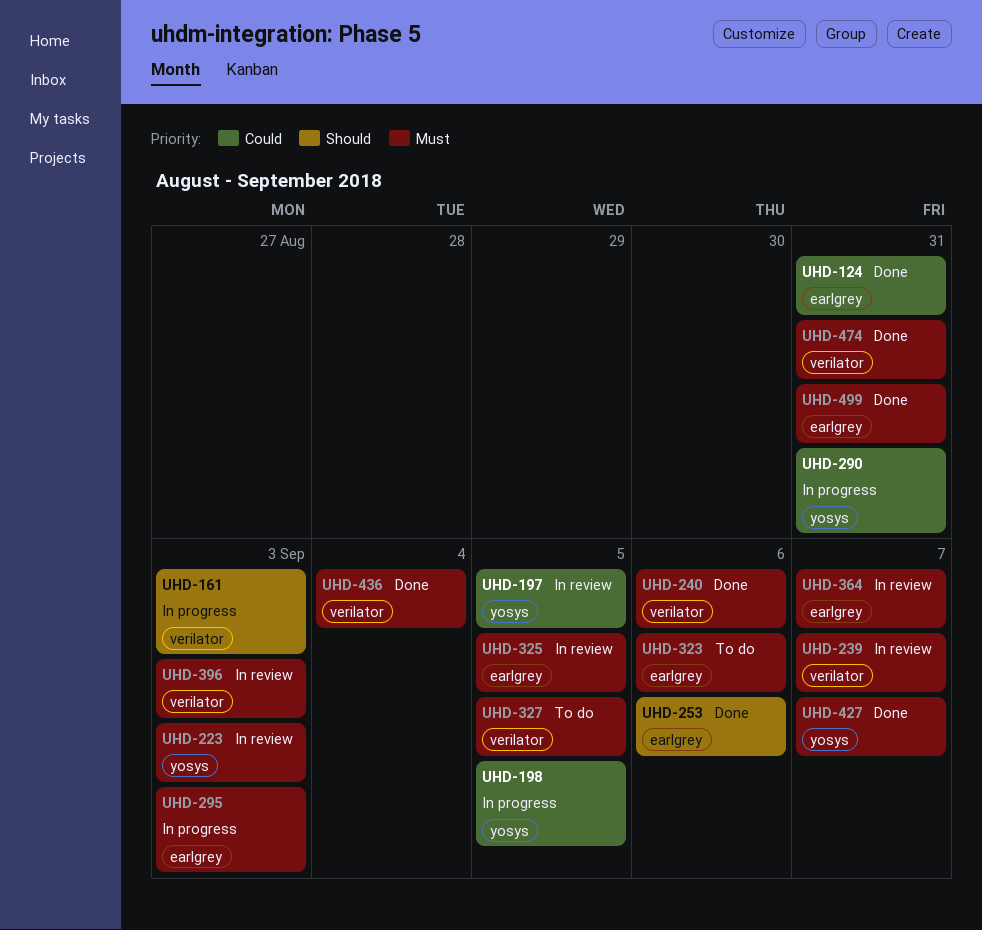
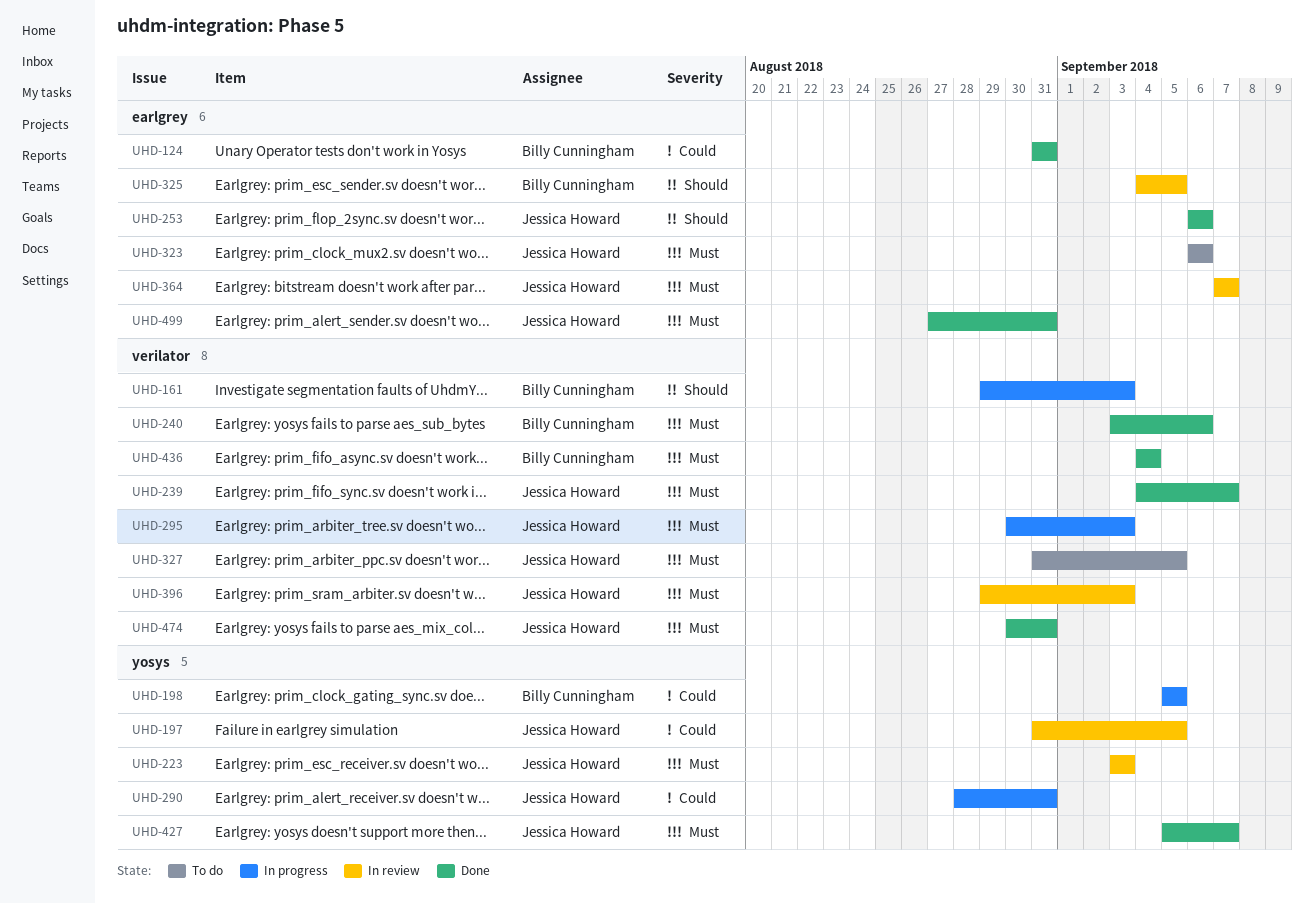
UHD-239, status: In review -> Done
UHD-295, label: earlgrey -> verilator
UHD-325, priority: Must -> Should

